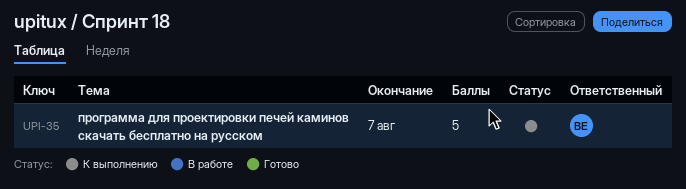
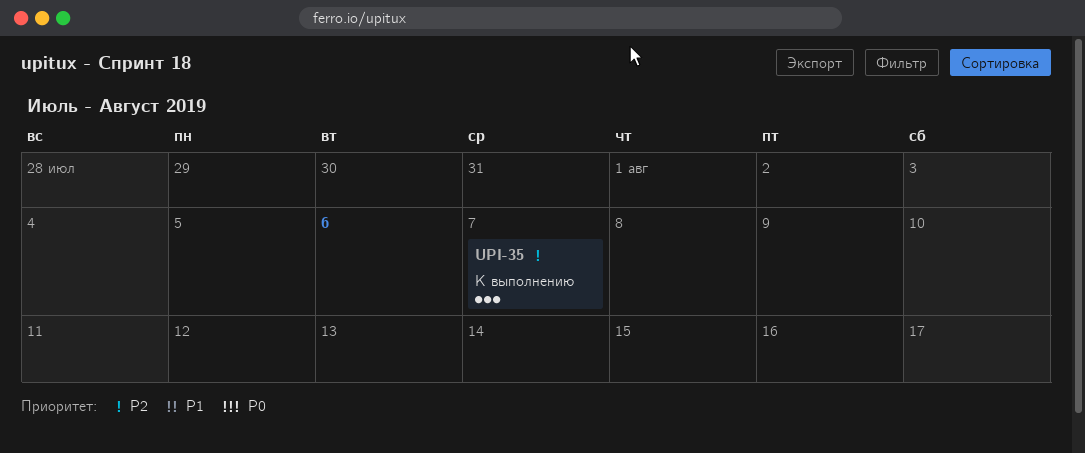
UPI-35, estimate: 5 -> 3

